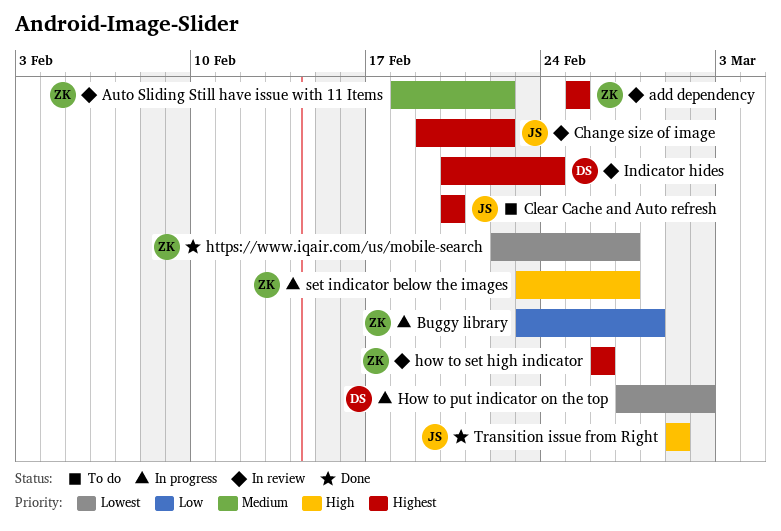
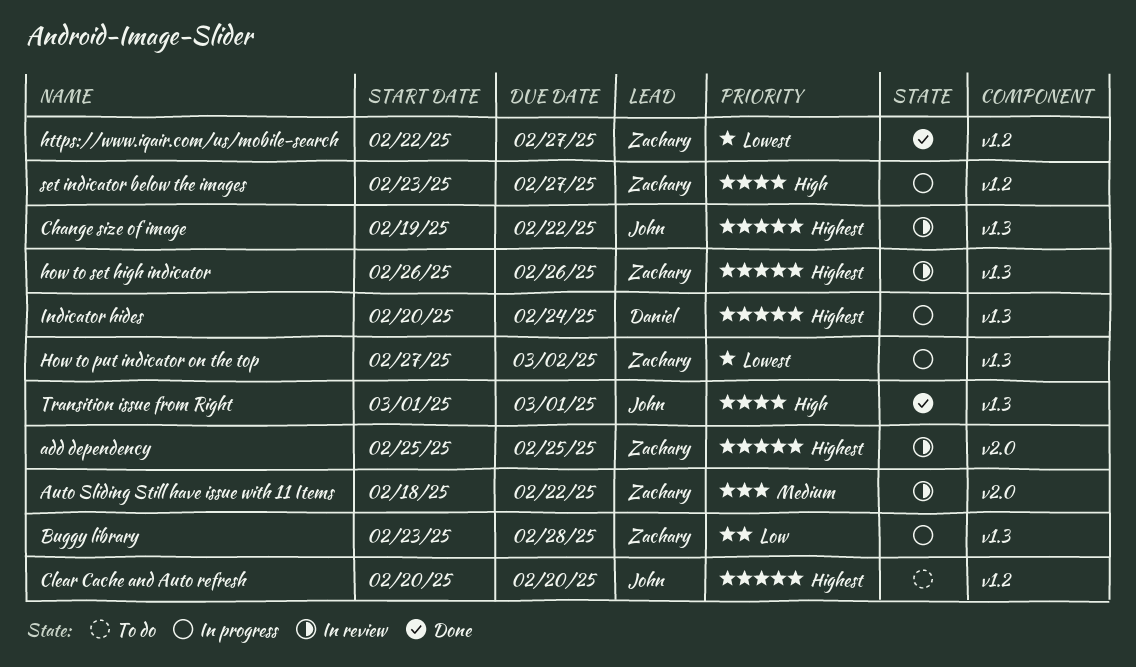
How to put indicator on the top, owner: Daniel -> Zachary
Indicator hides, status: In review -> In progress

